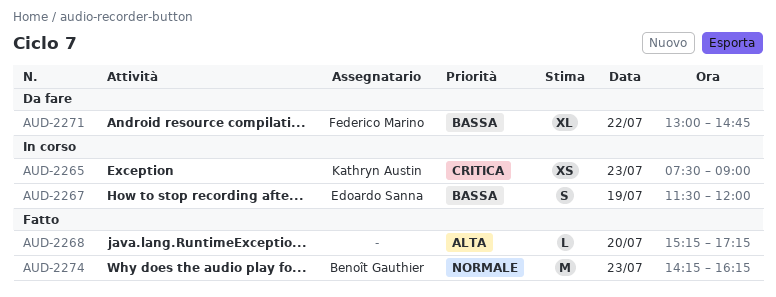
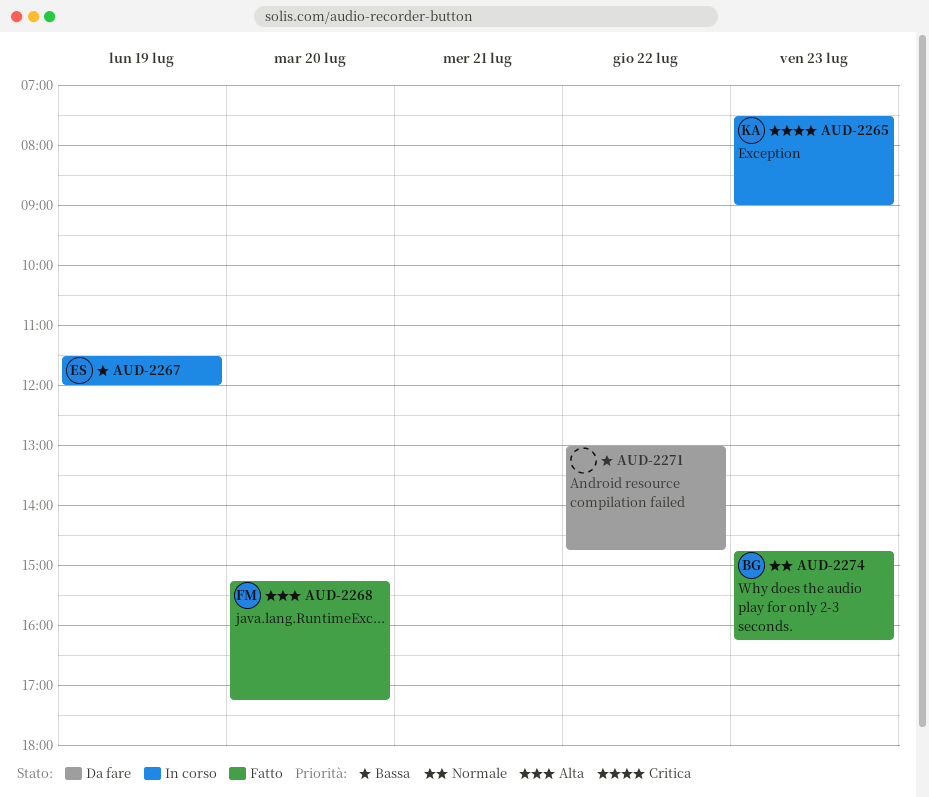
AUD-2268, owner: none -> Federico Marino
AUD-2271, owner: Federico Marino -> none
AUD-2274, begins: 14:15 -> 14:45

